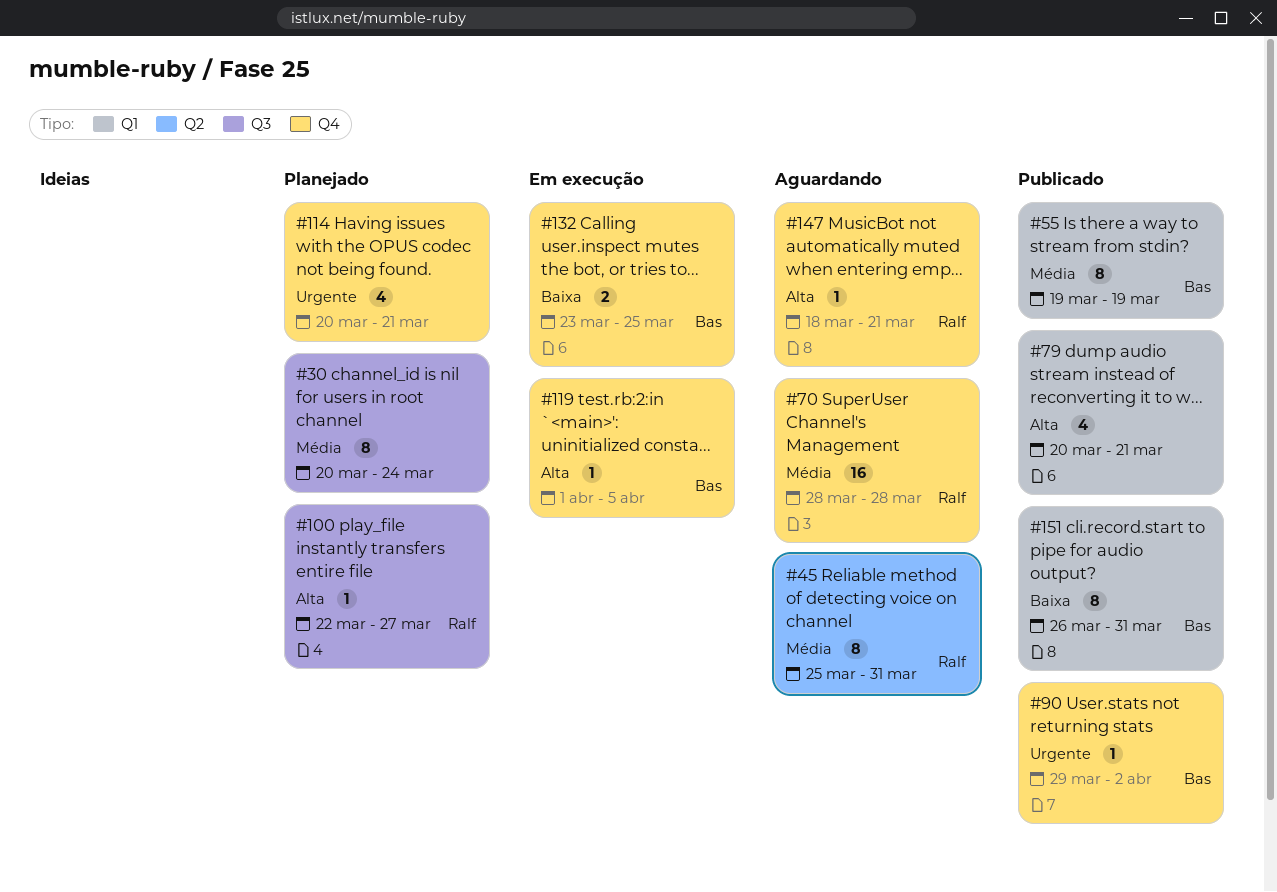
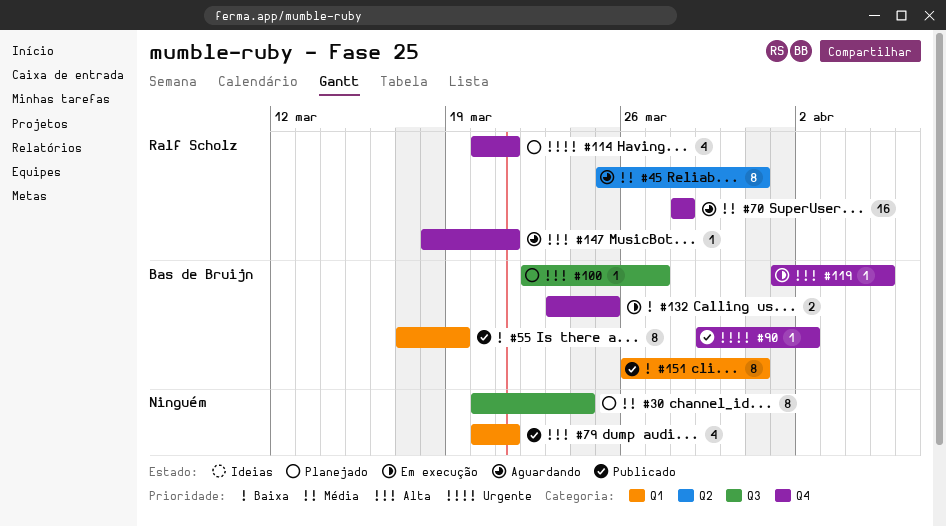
#55, priority: Média -> Baixa
#55, start: Mar 19 -> Mar 17
#100, owner: Ralf Scholz -> Bas de Bruijn
#114, owner: none -> Ralf Scholz

